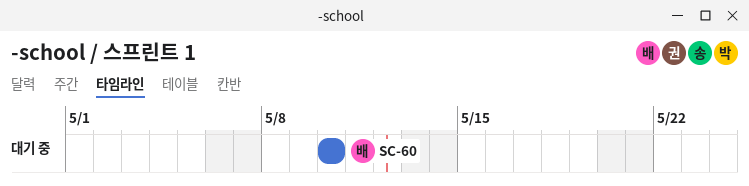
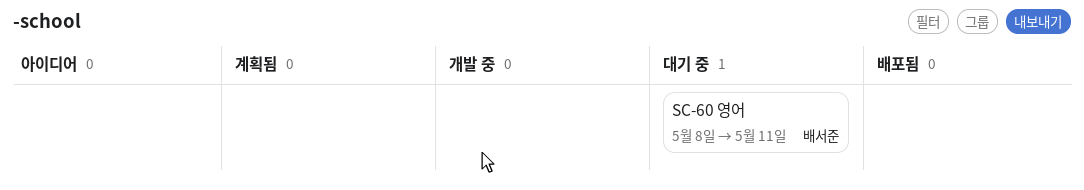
SC-60, start: May 10 -> May 8
SC-60, due: May 10 -> May 11

